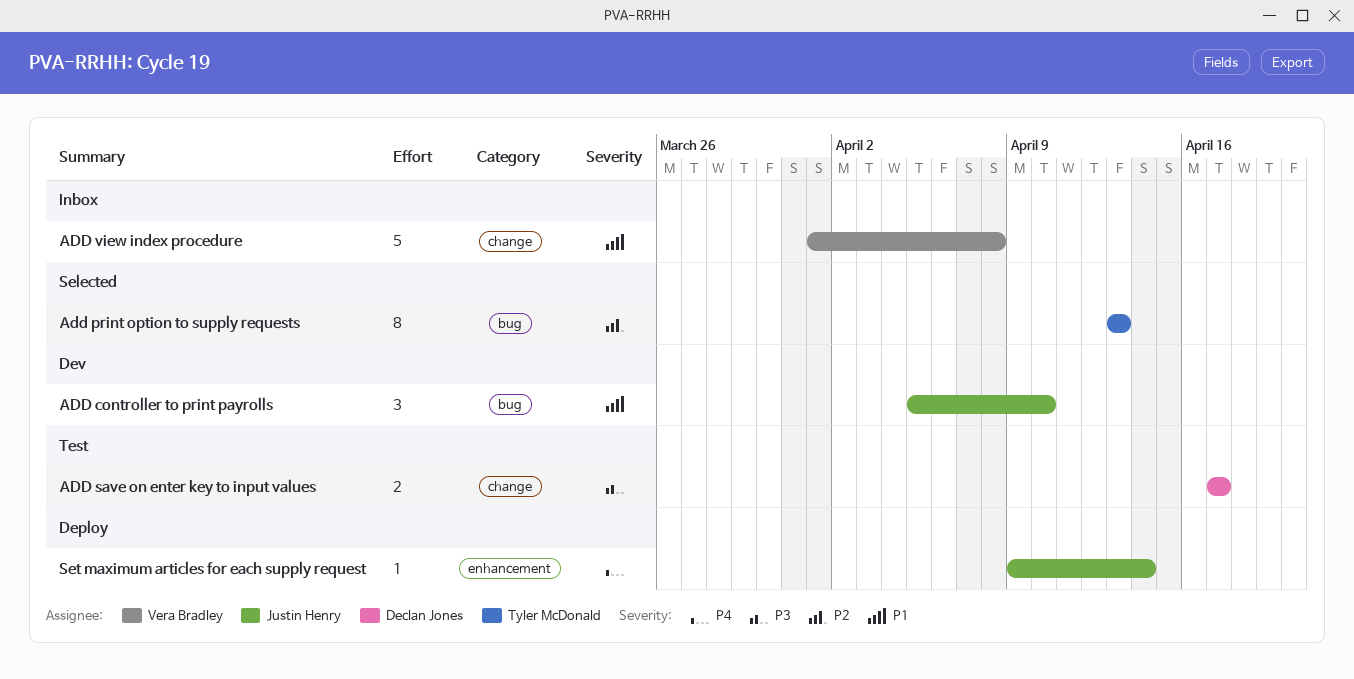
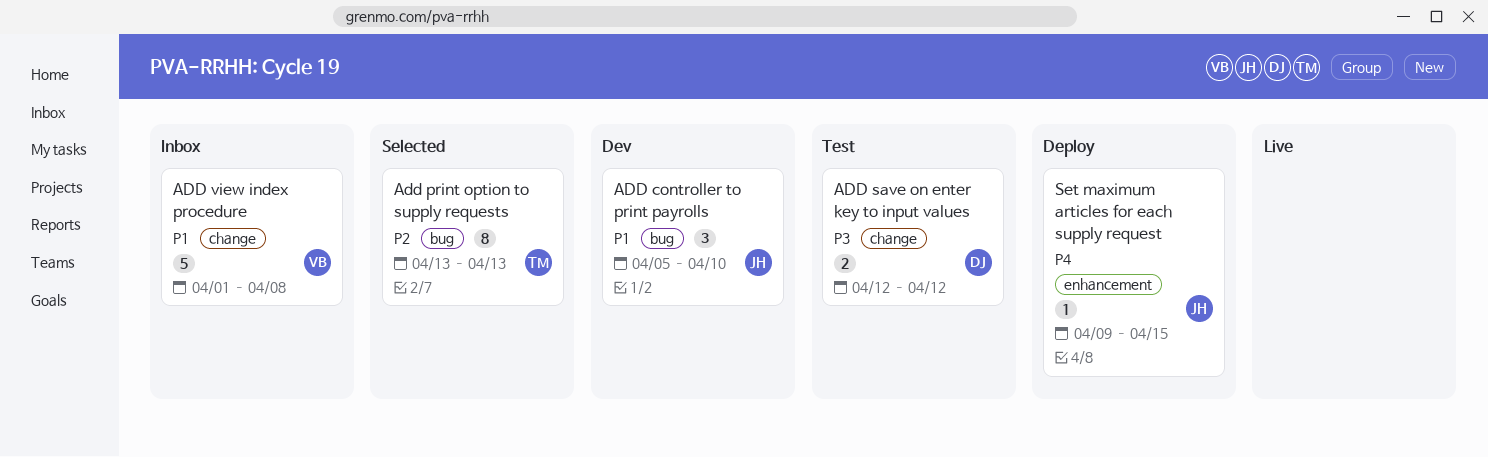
ADD save on enter key to input values, start: Apr 17 -> Apr 12
ADD save on enter key to input values, due: Apr 17 -> Apr 12
Set maximum articles for each supply request, due: Apr 14 -> Apr 15

